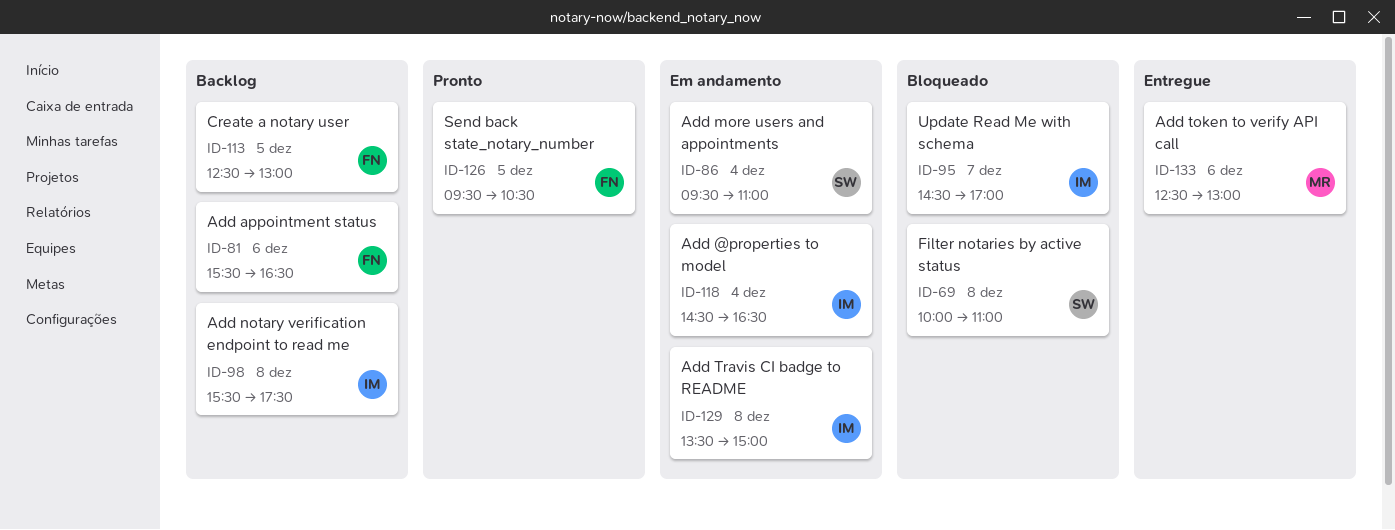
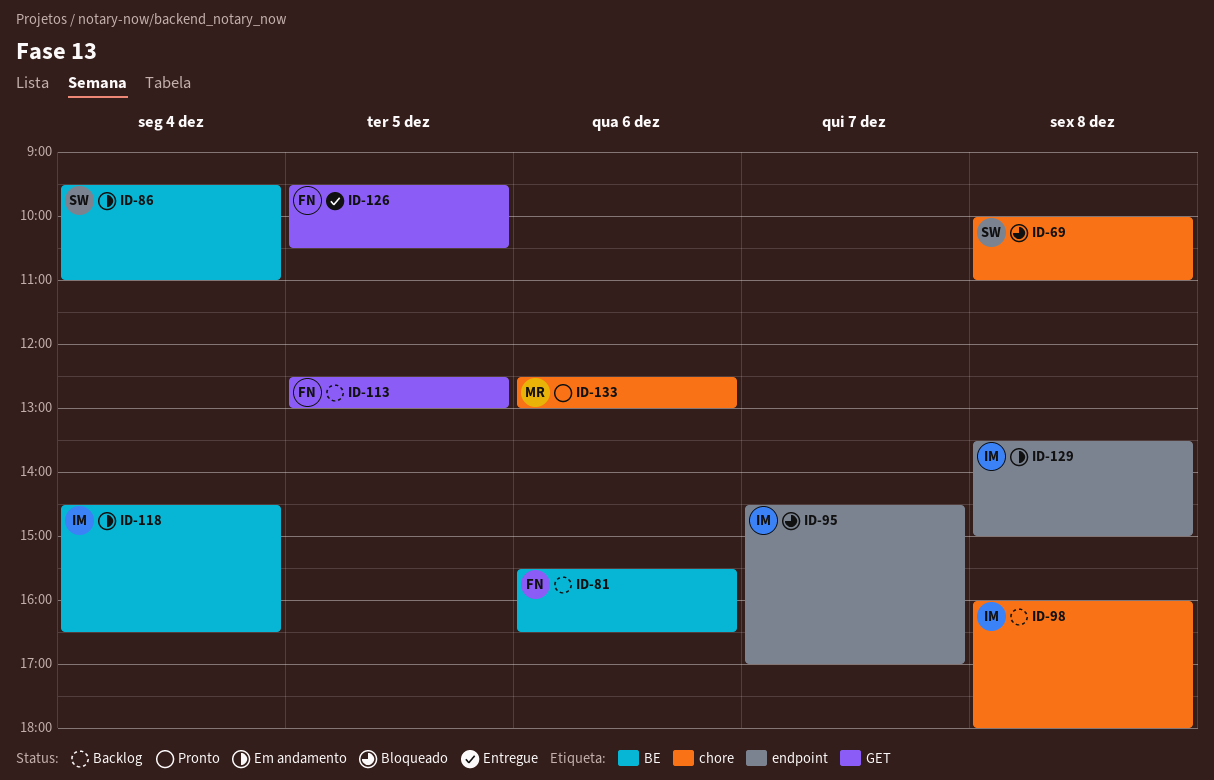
ID-98, begins: 15:30 -> 16:00
ID-98, ends: 17:30 -> 18:00
ID-126, status: Pronto -> Entregue
ID-133, status: Entregue -> Pronto

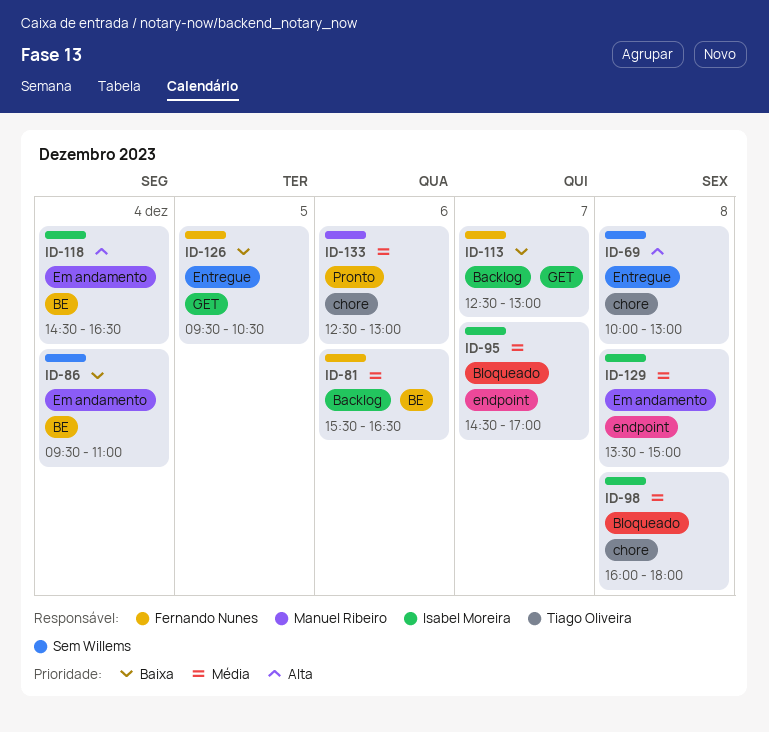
ID-69, status: Bloqueado -> Entregue
ID-69, ends: 11:00 -> 13:00
ID-98, status: Backlog -> Bloqueado
ID-113, day: Dec 5 -> Dec 7

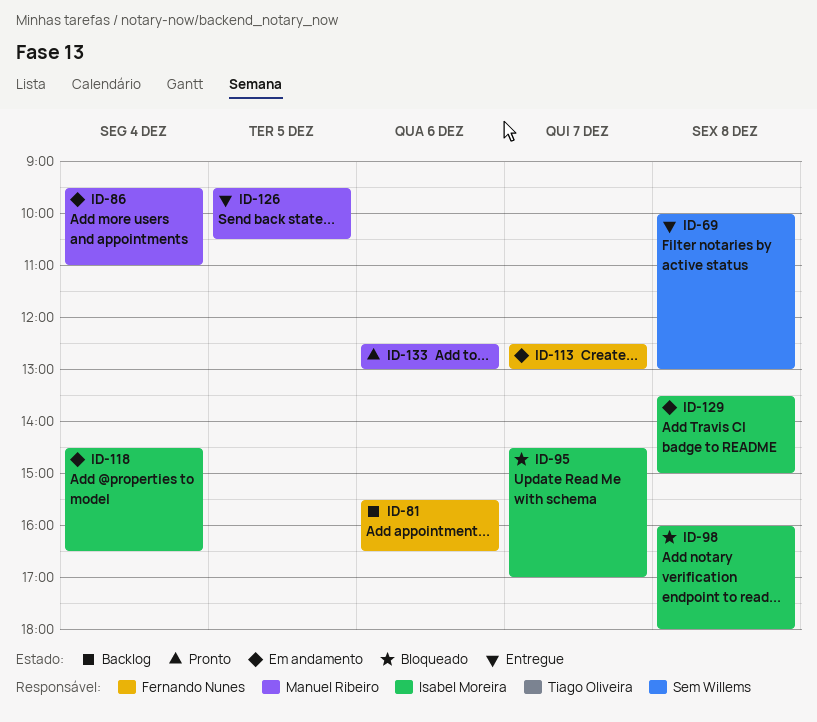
ID-86, owner: Sem Willems -> Manuel Ribeiro
ID-113, status: Backlog -> Em andamento
ID-126, owner: Fernando Nunes -> Manuel Ribeiro

